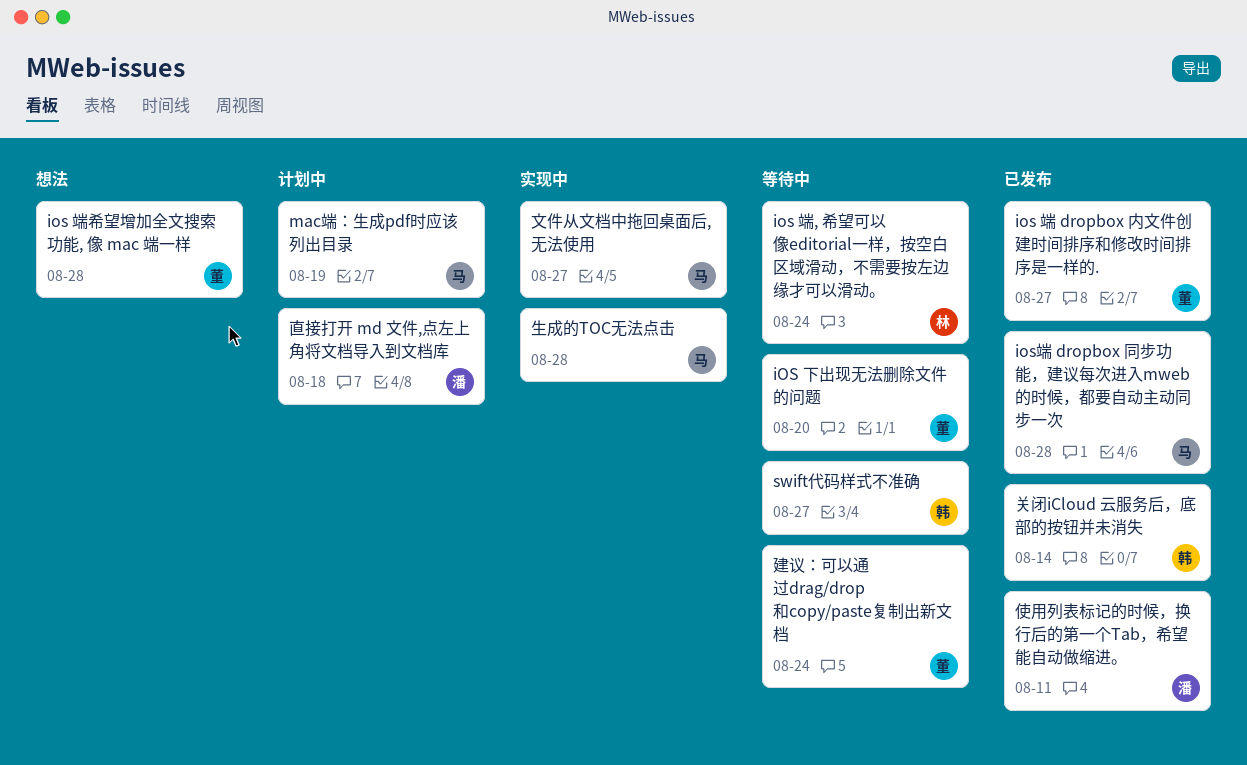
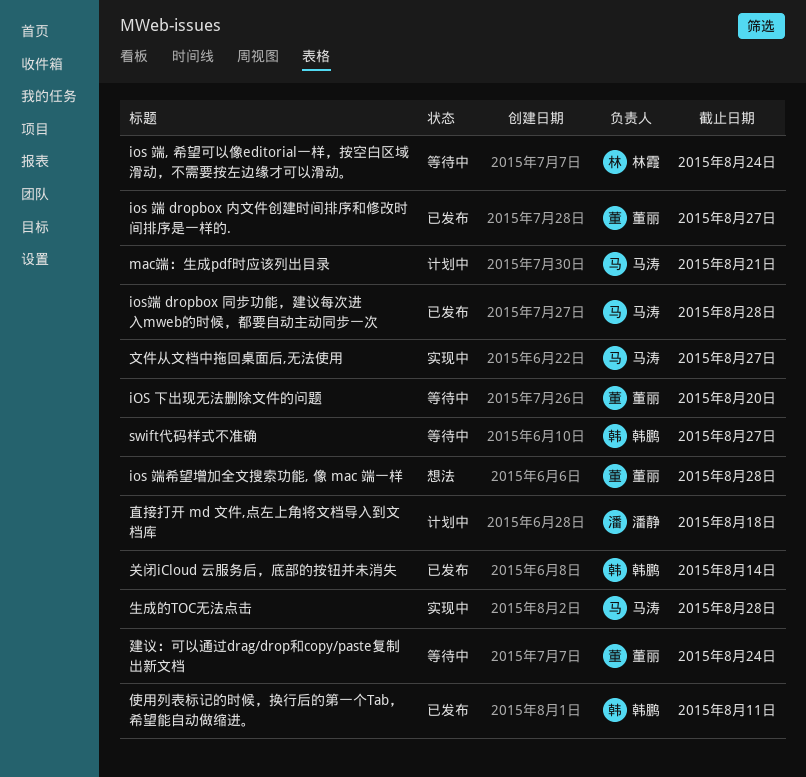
mac端：生成pdf时应该列出目录, due: Aug 19 -> Aug 21
使用列表标记的时候，换行后的第一个Tab，希望能自动做缩进。, owner: 潘静 -> 韩鹏

